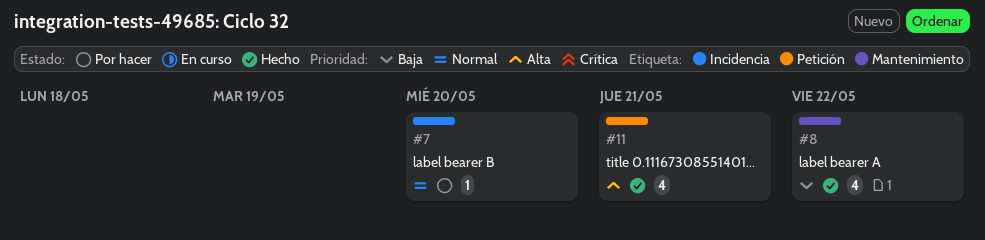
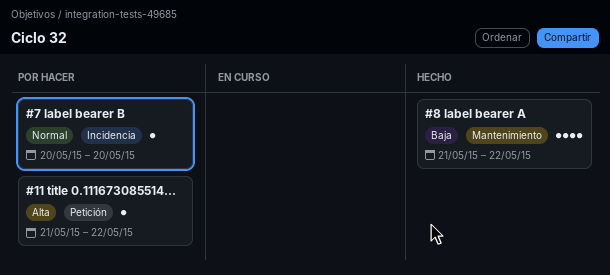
#11, status: Hecho -> Por hacer
#11, estimate: 4 -> 1
#11, due: May 21 -> May 22

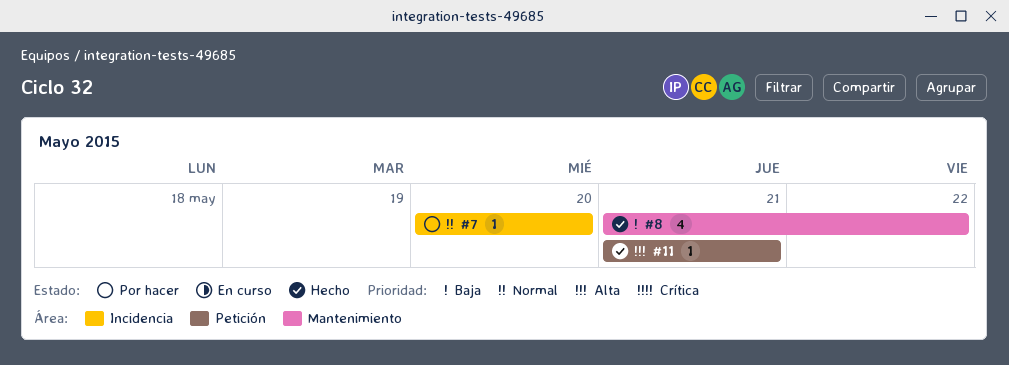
#11, status: Por hacer -> Hecho
#11, due: May 22 -> May 21

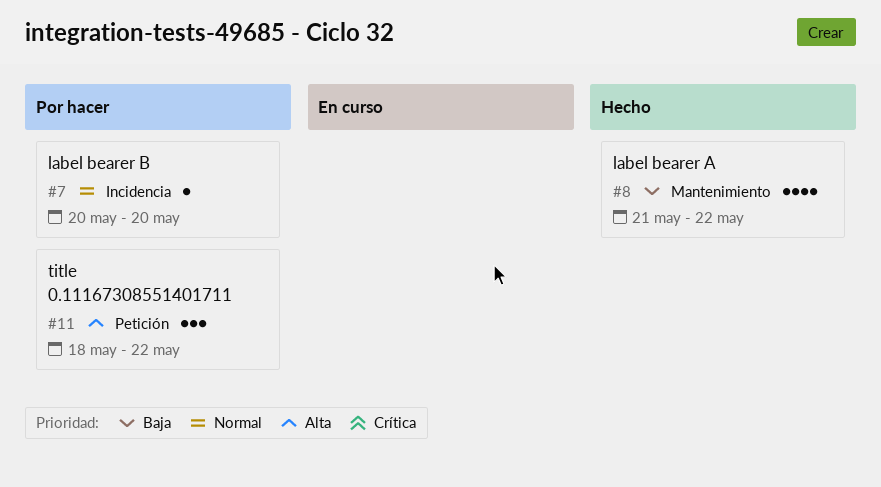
#11, status: Hecho -> Por hacer
#11, estimate: 1 -> 3
#11, start: May 21 -> May 18
#11, due: May 21 -> May 22

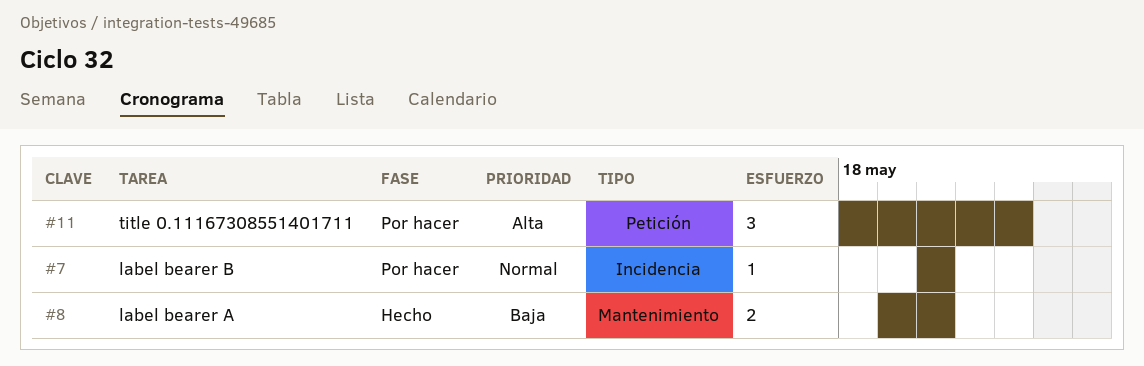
#8, estimate: 4 -> 2
#8, start: May 21 -> May 19
#8, due: May 22 -> May 20

